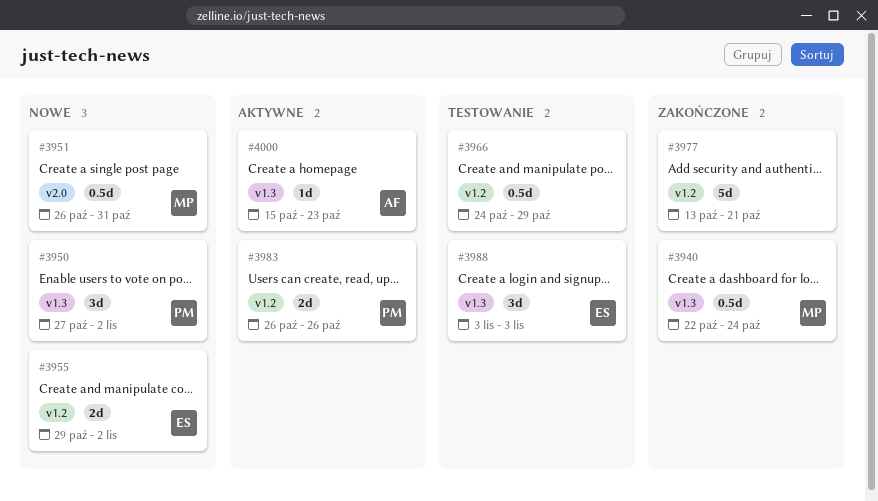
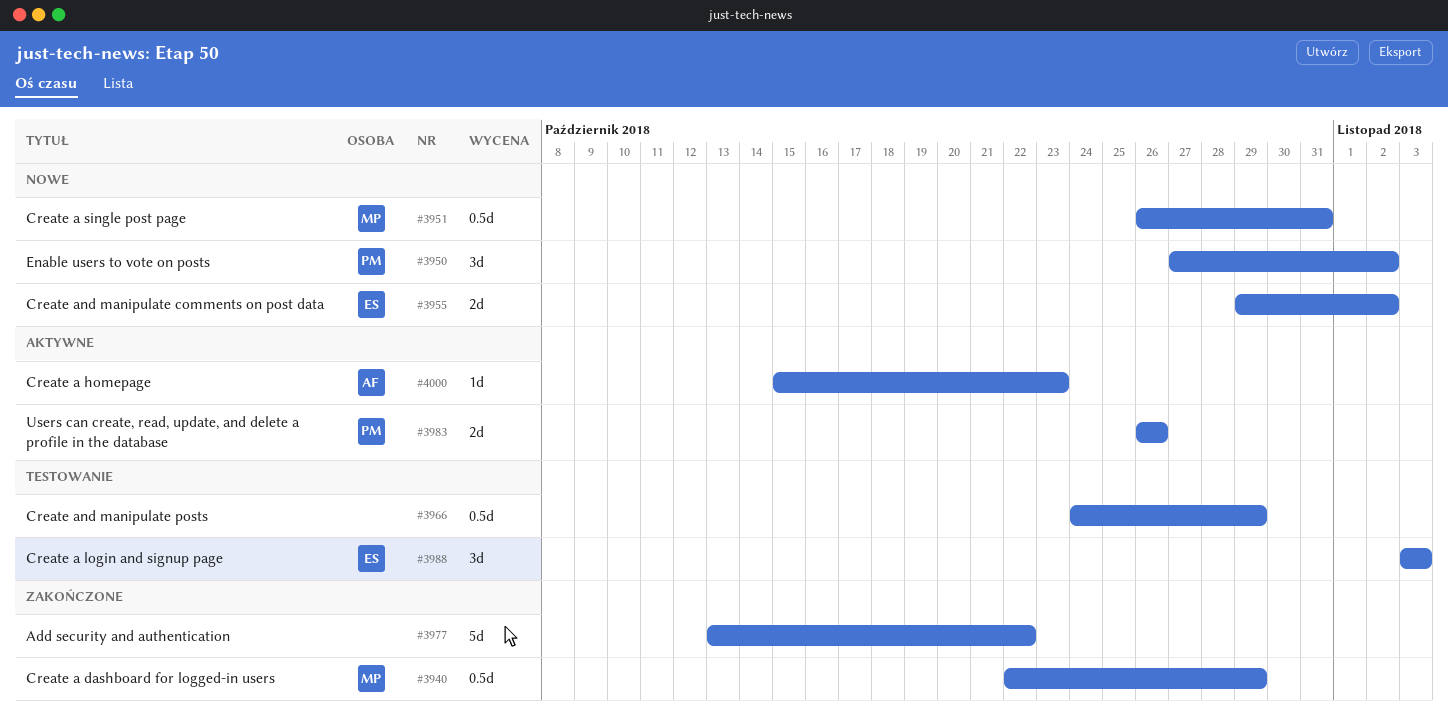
#3940, due: Oct 24 -> Oct 29
#3977, due: Oct 21 -> Oct 22

